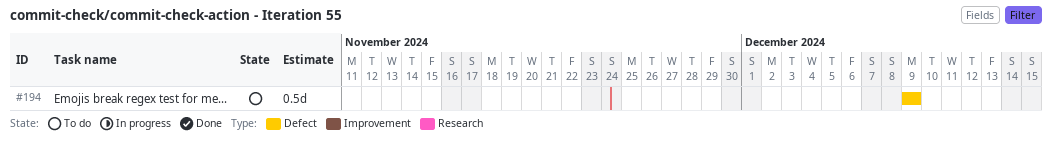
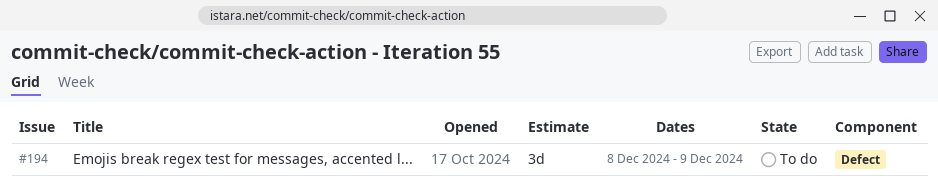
#194, estimate: 0.5d -> 3d
#194, start: Dec 9 -> Dec 8

